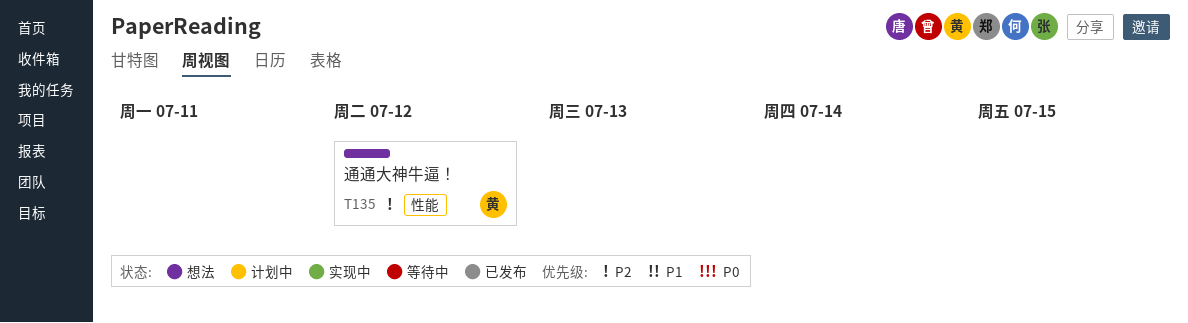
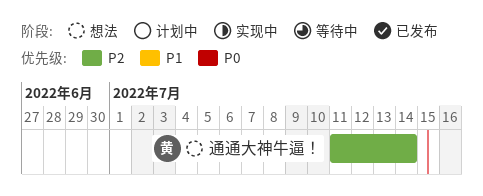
通通大神牛逼！, due: Jul 12 -> Jul 14

